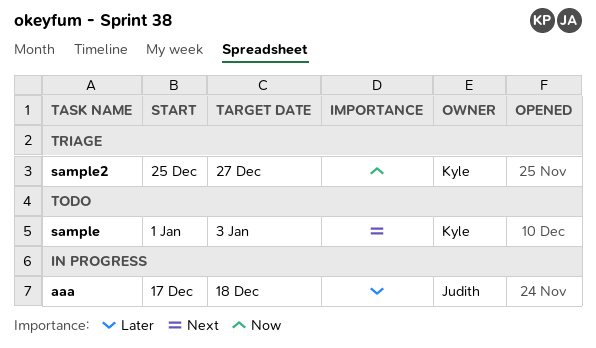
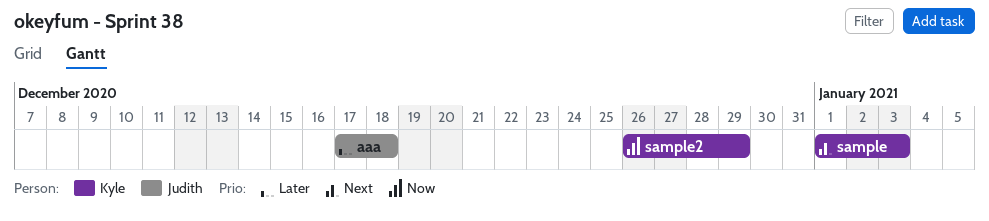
sample2, start: Dec 25 -> Dec 26
sample2, due: Dec 27 -> Dec 29

